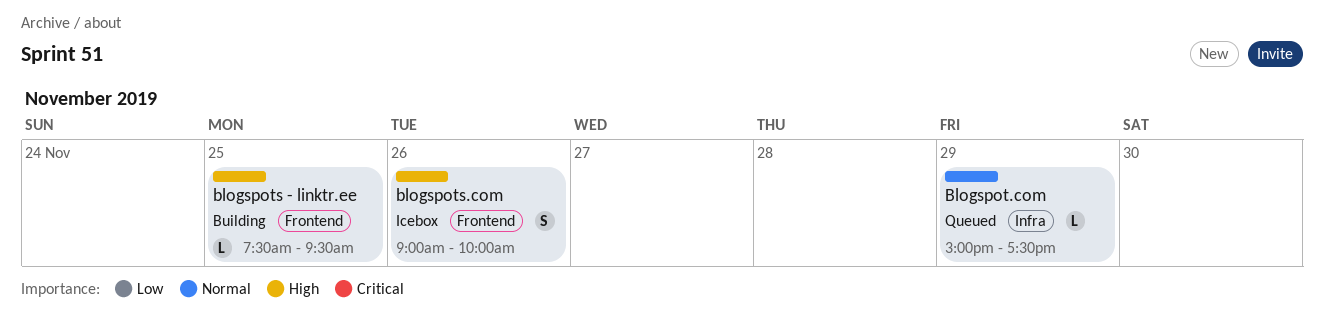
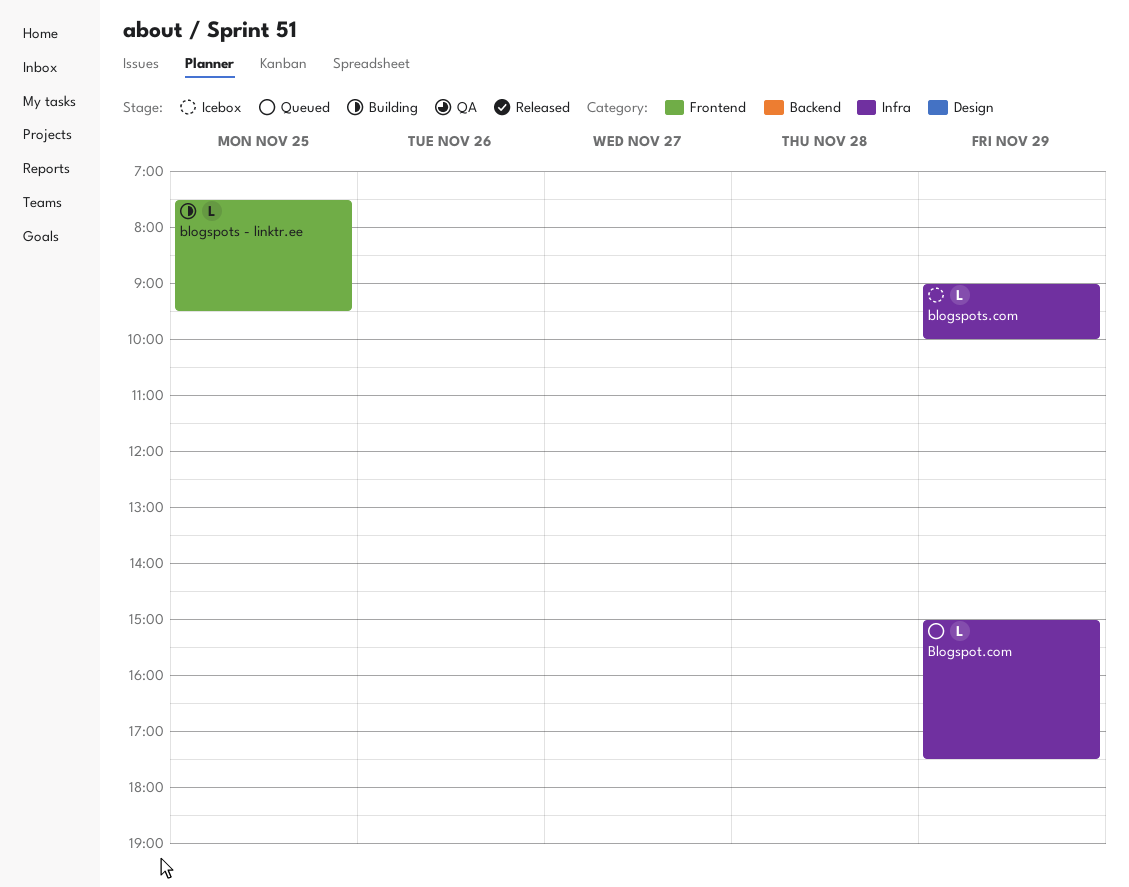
blogspots.com, label: Frontend -> Infra
blogspots.com, estimate: S -> L
blogspots.com, day: Nov 26 -> Nov 29

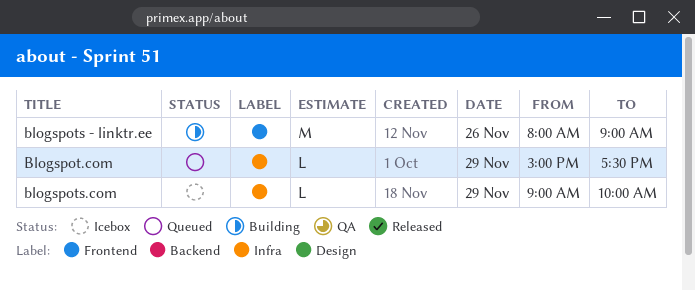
blogspots - linktr.ee, estimate: L -> M
blogspots - linktr.ee, day: Nov 25 -> Nov 26
blogspots - linktr.ee, begins: 07:30 -> 08:00
blogspots - linktr.ee, ends: 09:30 -> 09:00

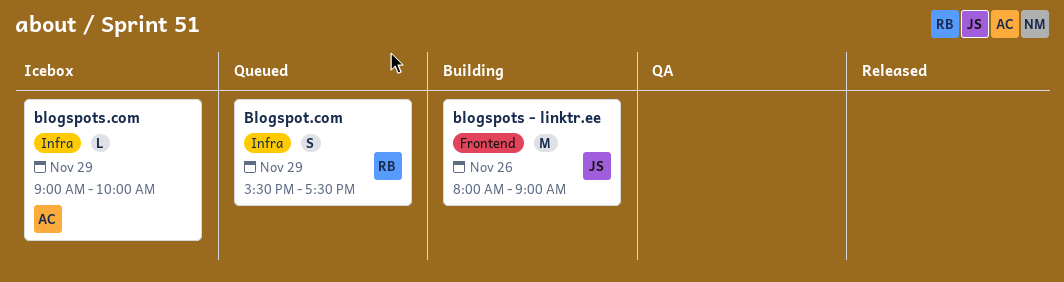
Blogspot.com, estimate: L -> S
Blogspot.com, begins: 15:00 -> 15:30

